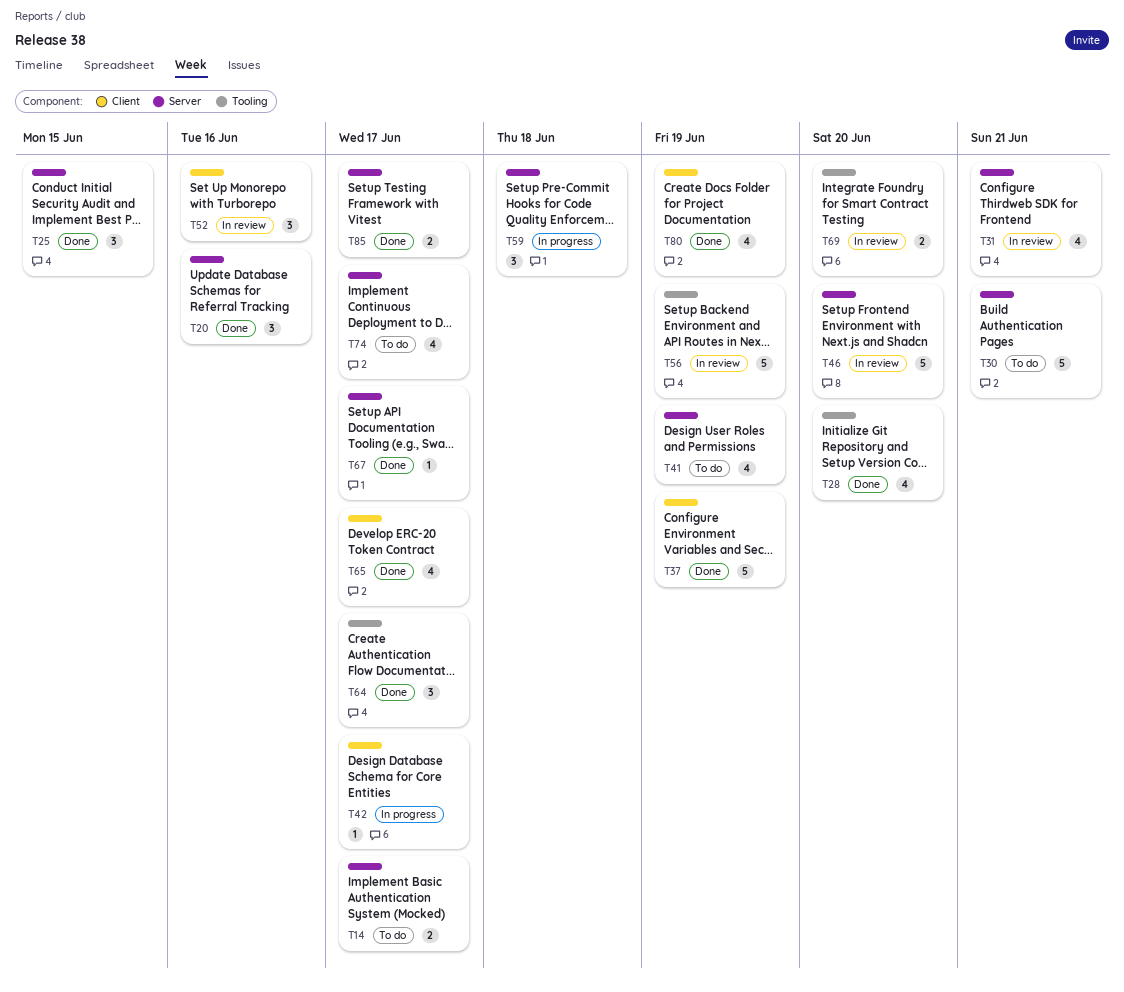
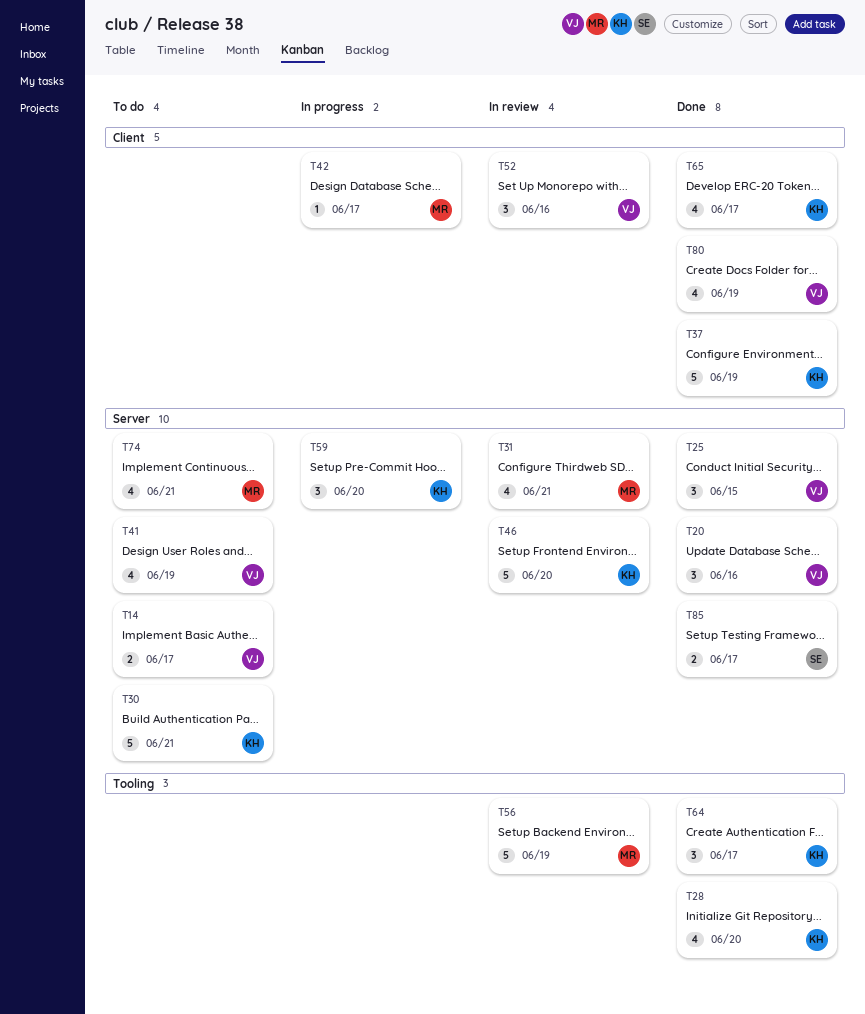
T59, due: Jun 18 -> Jun 20
T67: present -> none
T69: present -> none
T74, due: Jun 17 -> Jun 21

